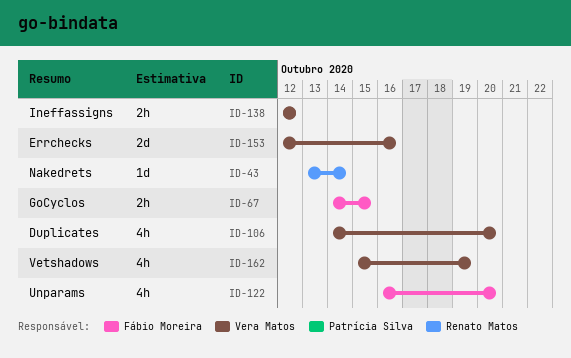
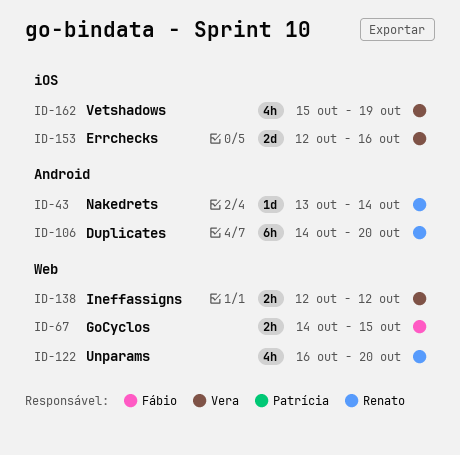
ID-106, owner: Vera Matos -> Renato Matos
ID-106, estimate: 4h -> 6h
ID-122, owner: Fábio Moreira -> Renato Matos

